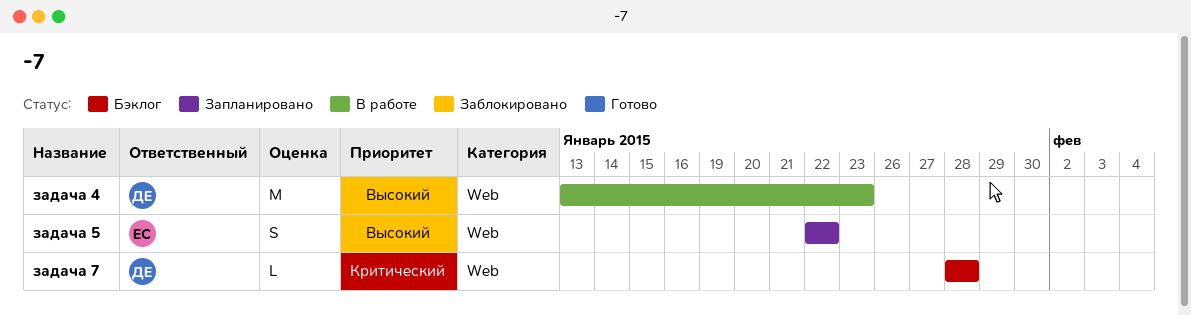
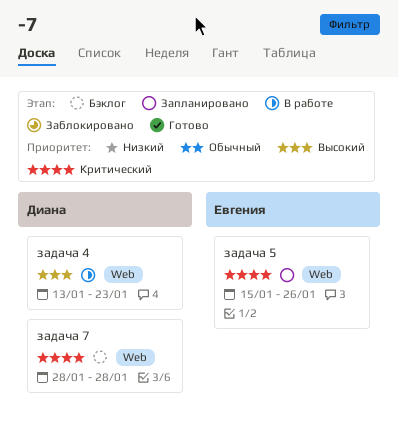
задача 5, priority: Высокий -> Критический
задача 5, start: Jan 22 -> Jan 15
задача 5, due: Jan 22 -> Jan 26

